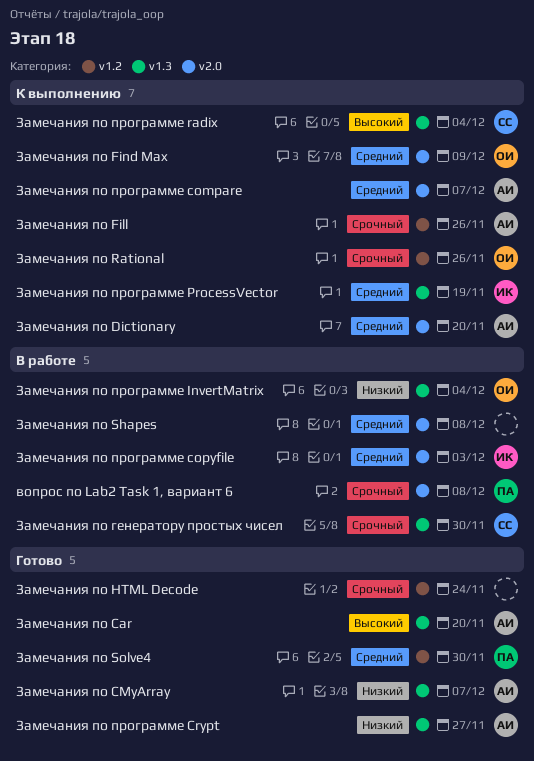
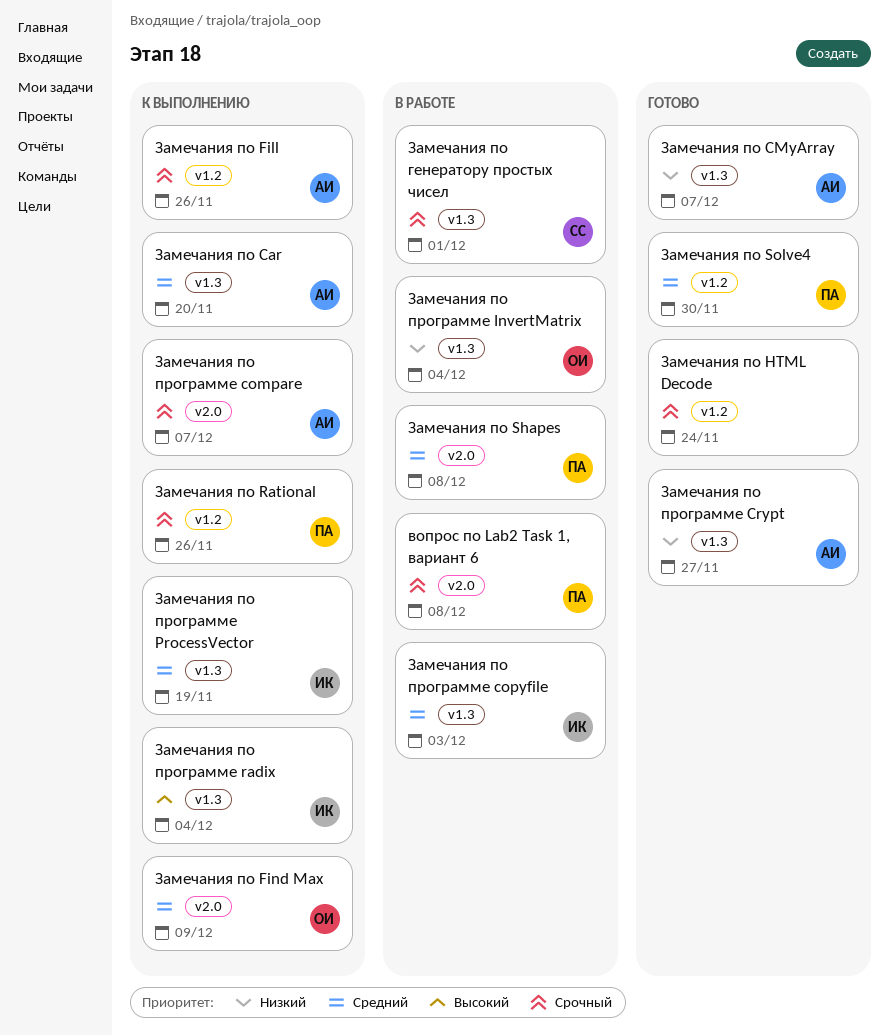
Замечания по Car, status: Готово -> К выполнению
Замечания по Car, priority: Высокий -> Средний
Замечания по Dictionary: present -> none
Замечания по Rational, owner: ОИ -> ПА
Замечания по Shapes, owner: none -> ПА
Замечания по генератору простых чисел, due: Nov 30 -> Dec 1
Замечания по программе compare, priority: Средний -> Срочный
Замечания по программе copyfile, label: v2.0 -> v1.3
Замечания по программе radix, owner: СС -> ИК

